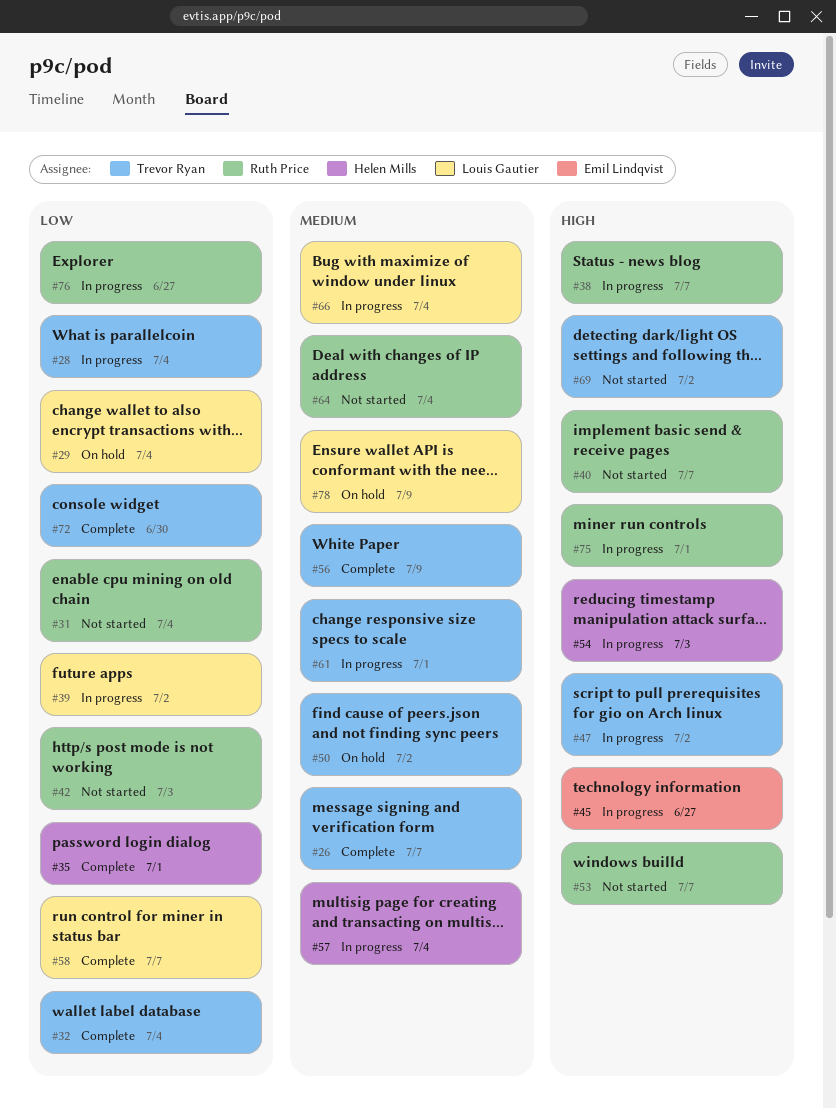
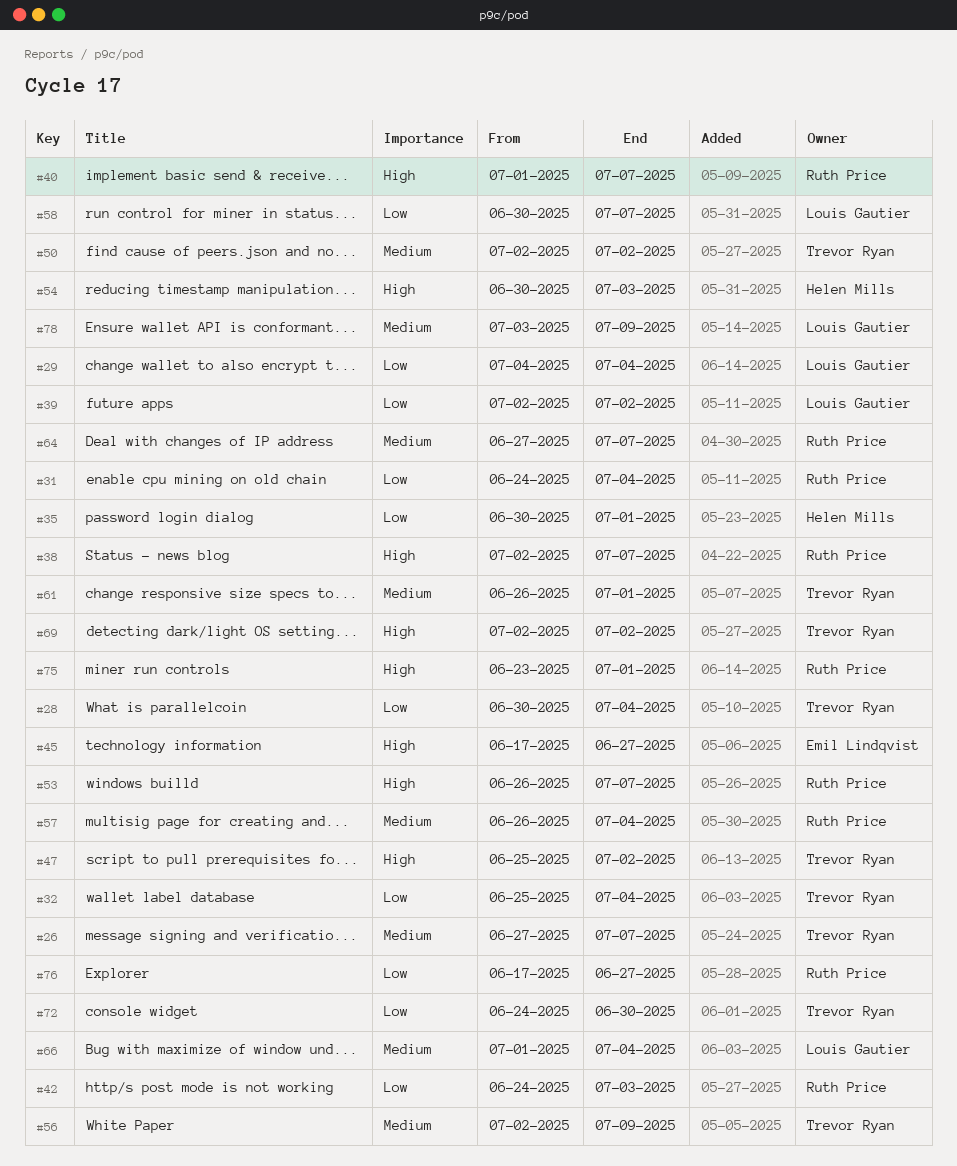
#57, owner: Helen Mills -> Ruth Price
#64, due: Jul 4 -> Jul 7

